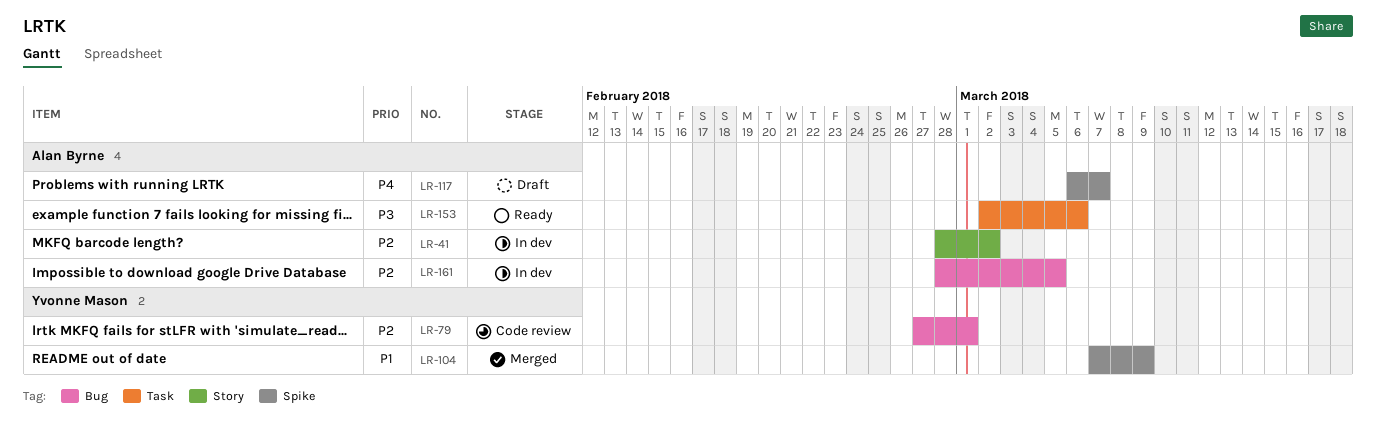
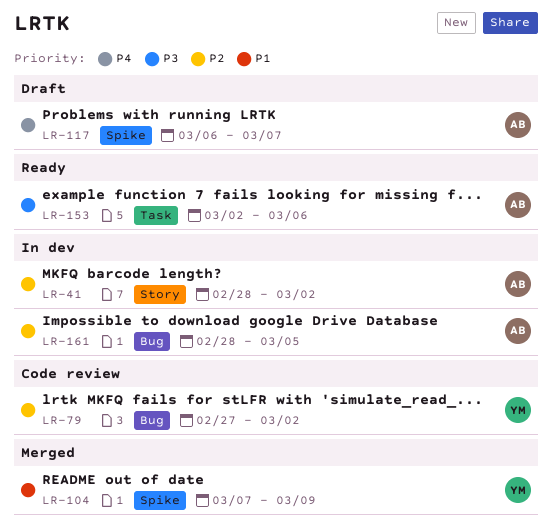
LR-79, due: Mar 1 -> Mar 2

